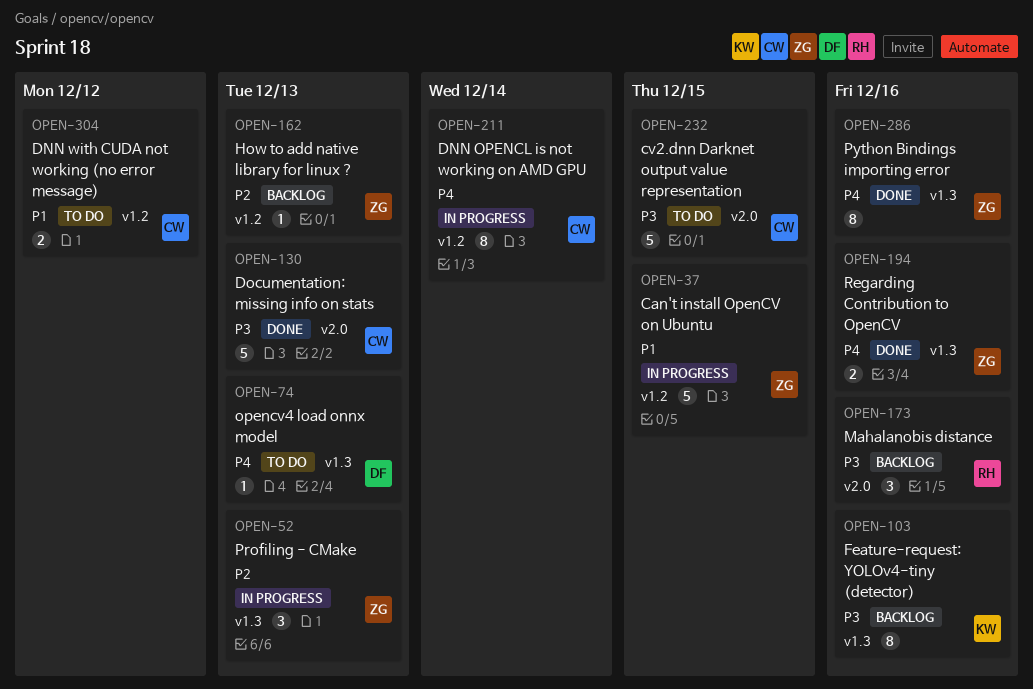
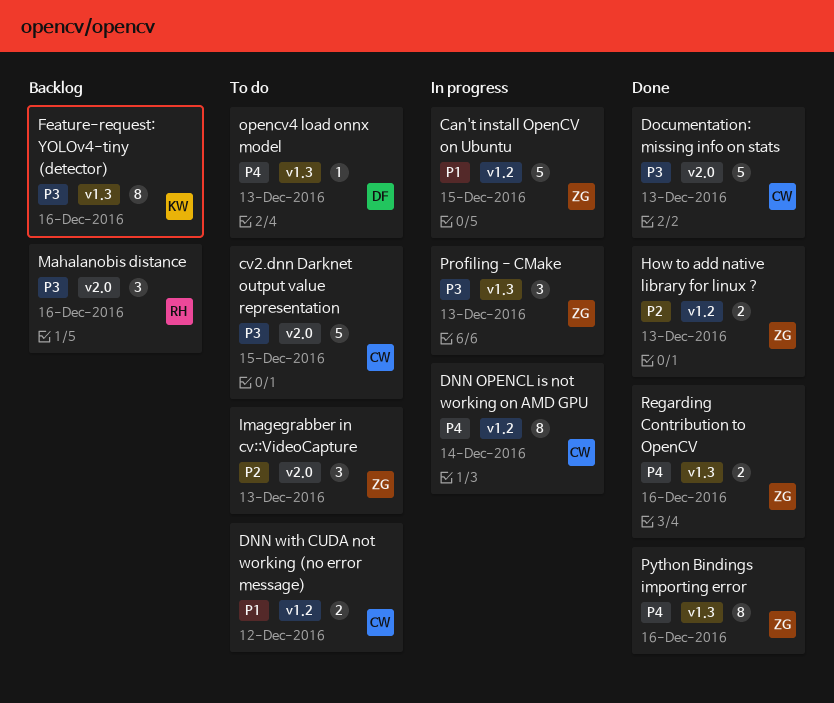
How to add native library for linux ?, status: Backlog -> Done
How to add native library for linux ?, estimate: 1 -> 2
Imagegrabber in cv::VideoCapture: none -> present
Profiling - CMake, priority: P2 -> P3

